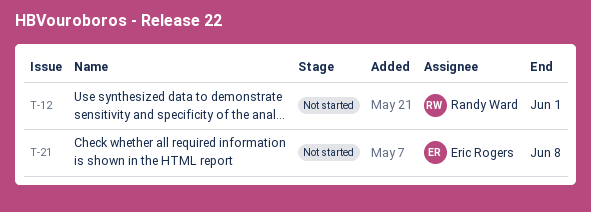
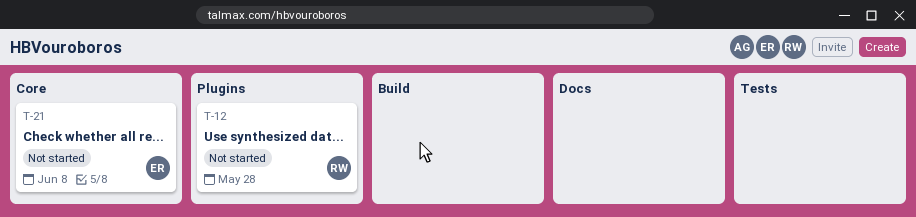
T-12, due: Jun 1 -> May 28

